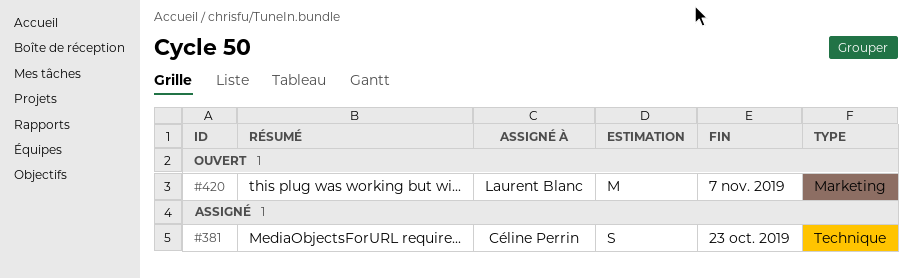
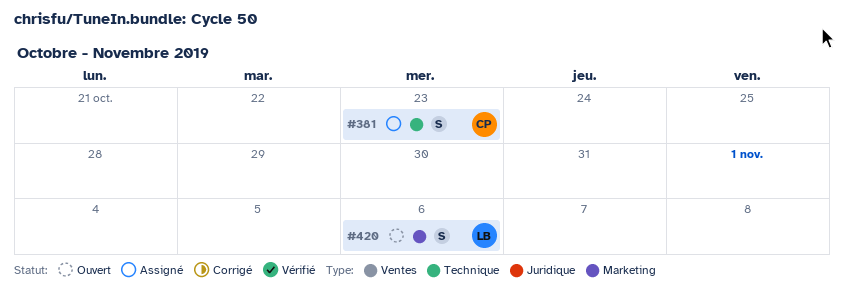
#420, estimate: M -> S
#420, due: Nov 7 -> Nov 6

